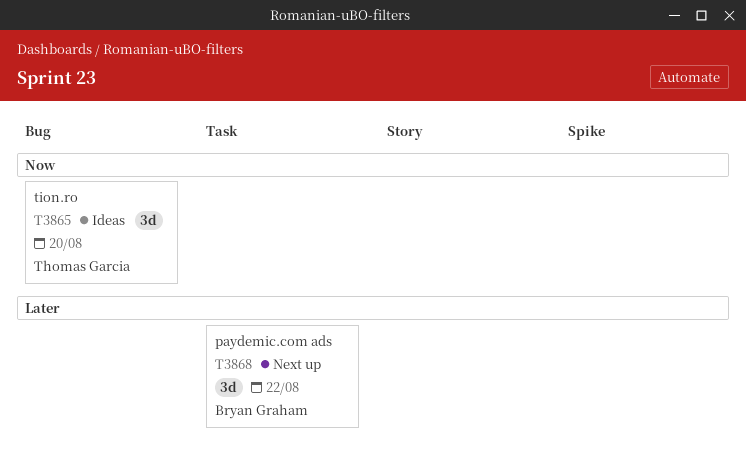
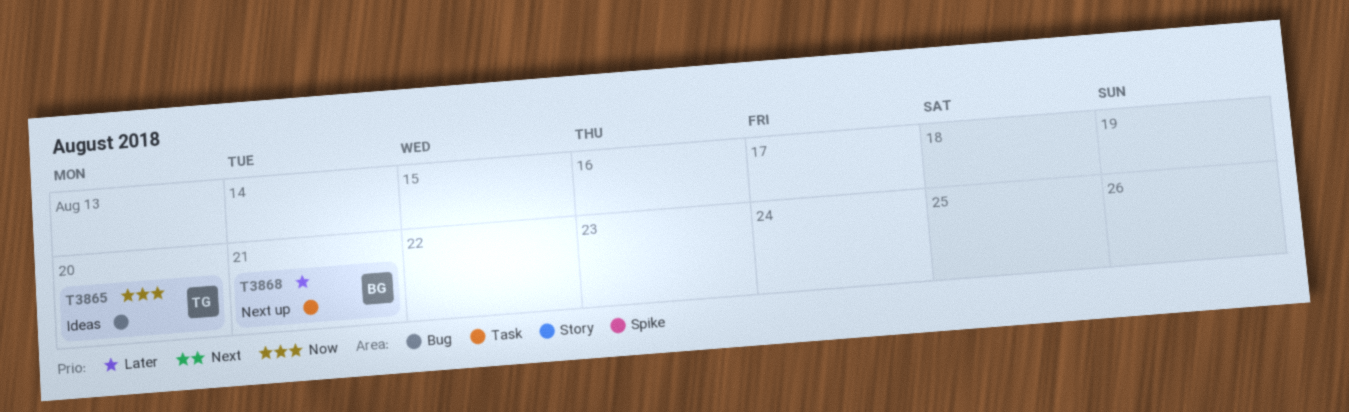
T3868, due: Aug 22 -> Aug 21

